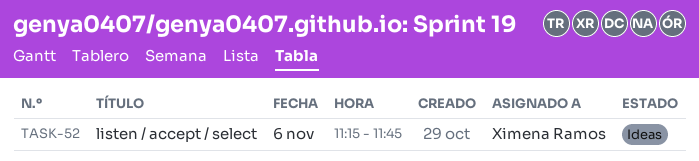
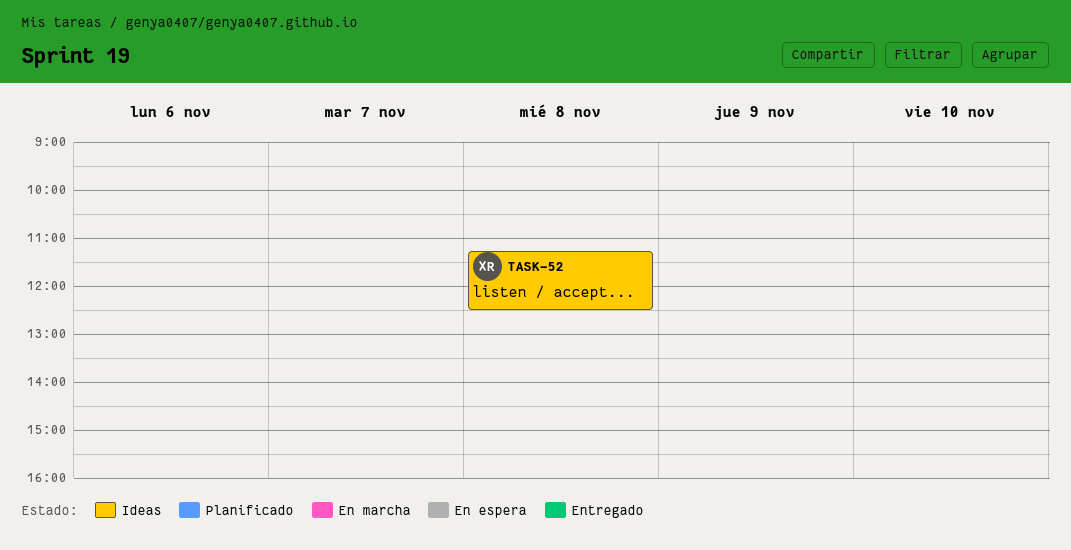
TASK-52, day: Nov 6 -> Nov 8
TASK-52, ends: 11:45 -> 12:30

